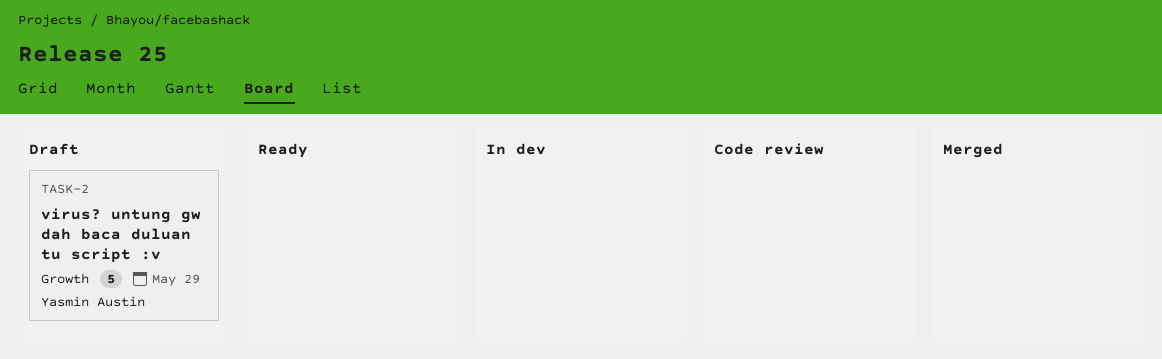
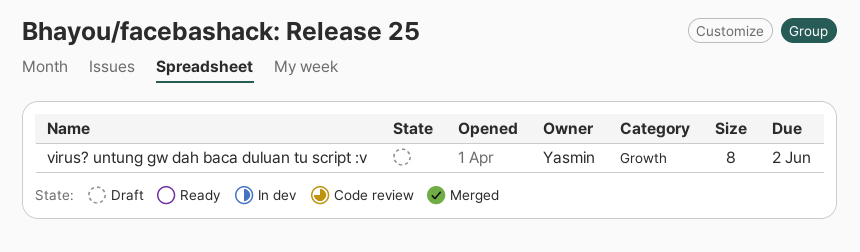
virus? untung gw dah baca duluan tu script :v, estimate: 5 -> 8
virus? untung gw dah baca duluan tu script :v, due: May 29 -> Jun 2

